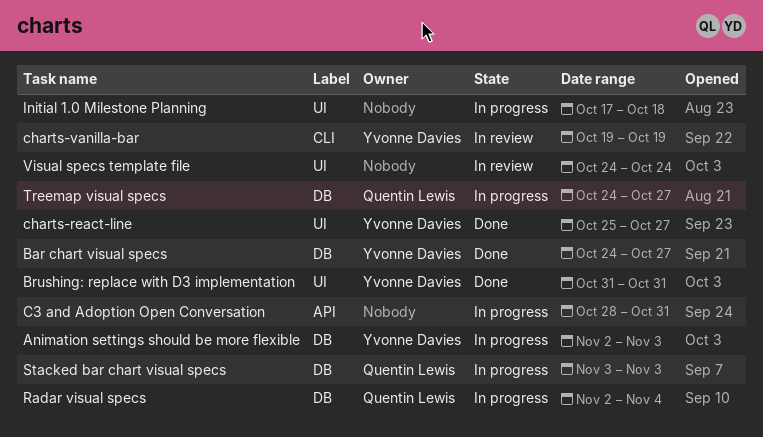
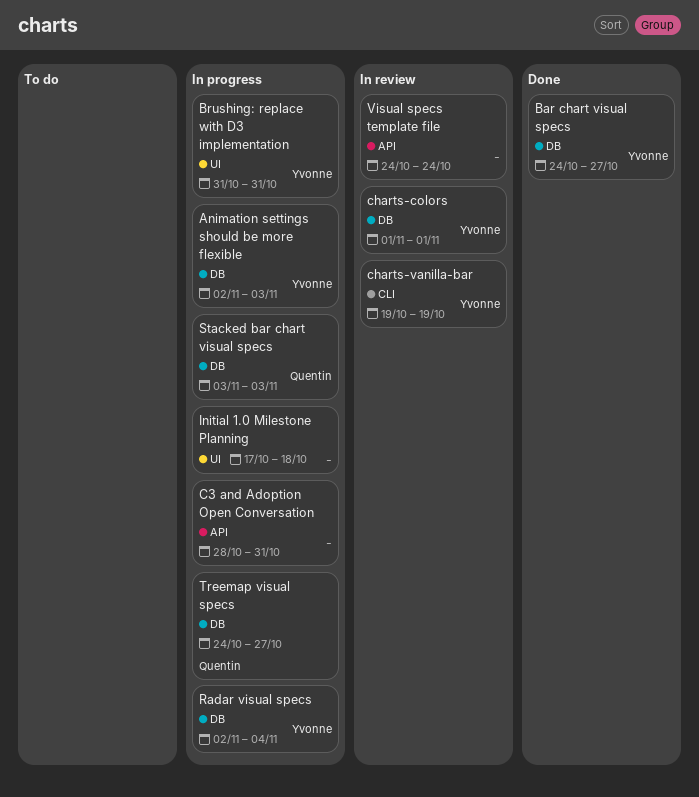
Brushing: replace with D3 implementation, status: Done -> In progress
charts-colors: none -> present
charts-react-line: present -> none
Radar visual specs, owner: Quentin Lewis -> Yvonne Davies
Visual specs template file, label: UI -> API

